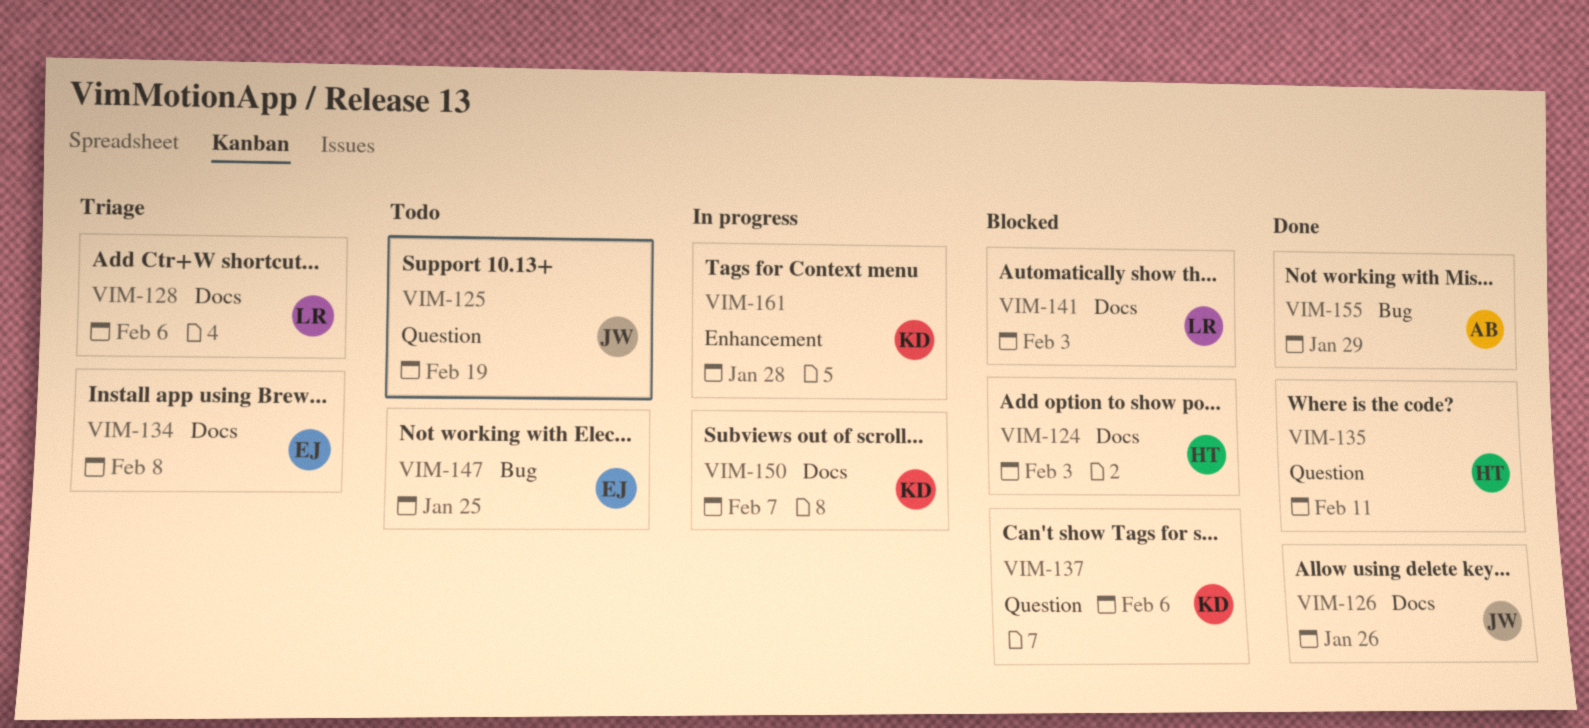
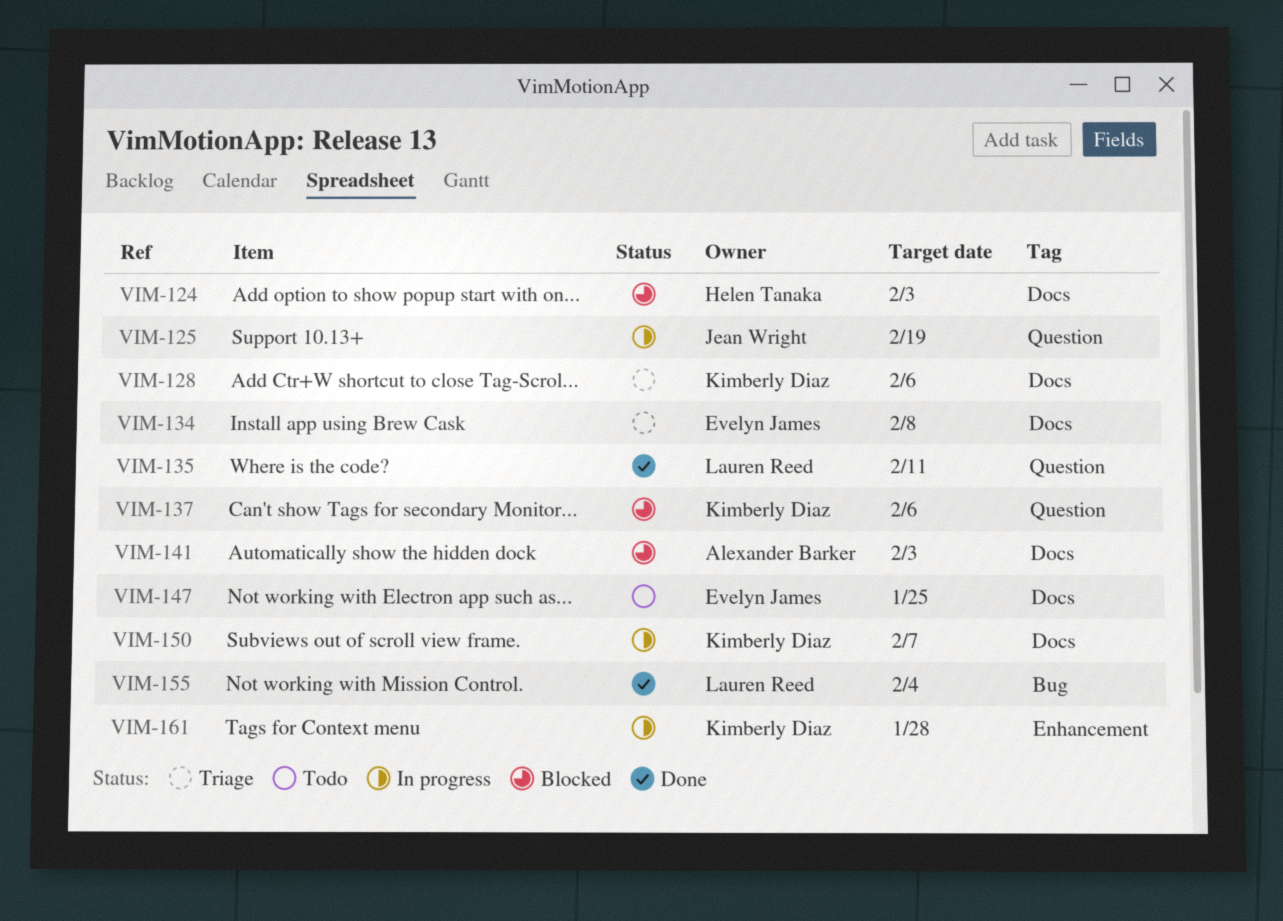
VIM-125, status: Todo -> In progress
VIM-126: present -> none
VIM-128, owner: Lauren Reed -> Kimberly Diaz
VIM-135, owner: Helen Tanaka -> Lauren Reed
VIM-141, owner: Lauren Reed -> Alexander Barker
VIM-147, label: Bug -> Docs
VIM-155, owner: Alexander Barker -> Lauren Reed
VIM-155, due: Jan 29 -> Feb 4

